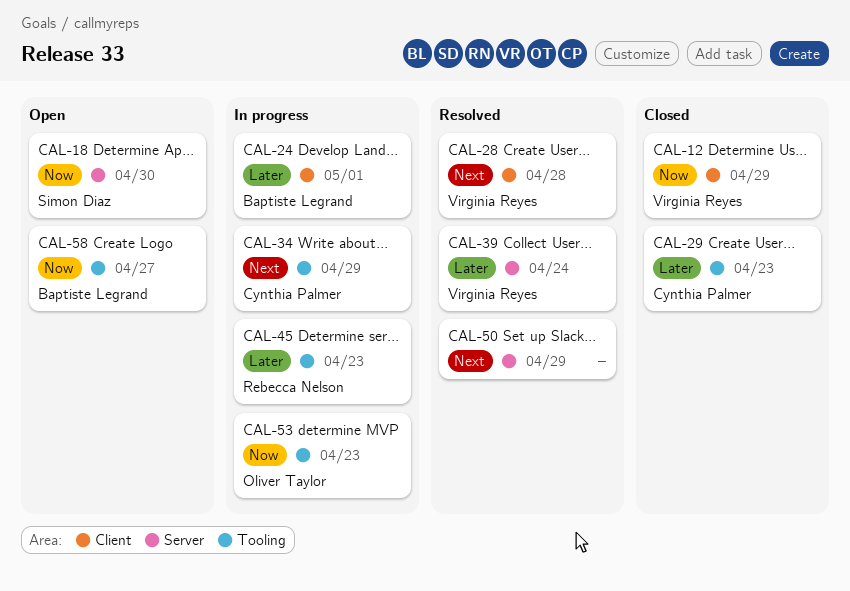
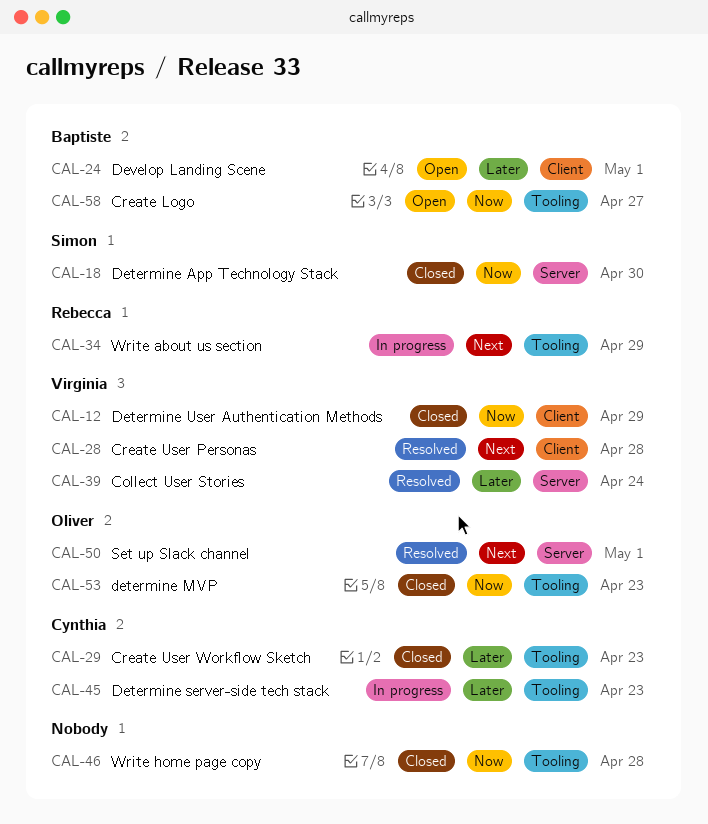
CAL-18, status: Open -> Closed
CAL-24, status: In progress -> Open
CAL-34, owner: Cynthia Palmer -> Rebecca Nelson
CAL-45, owner: Rebecca Nelson -> Cynthia Palmer
CAL-46: none -> present
CAL-50, owner: none -> Oliver Taylor
CAL-50, due: Apr 29 -> May 1
CAL-53, status: In progress -> Closed

